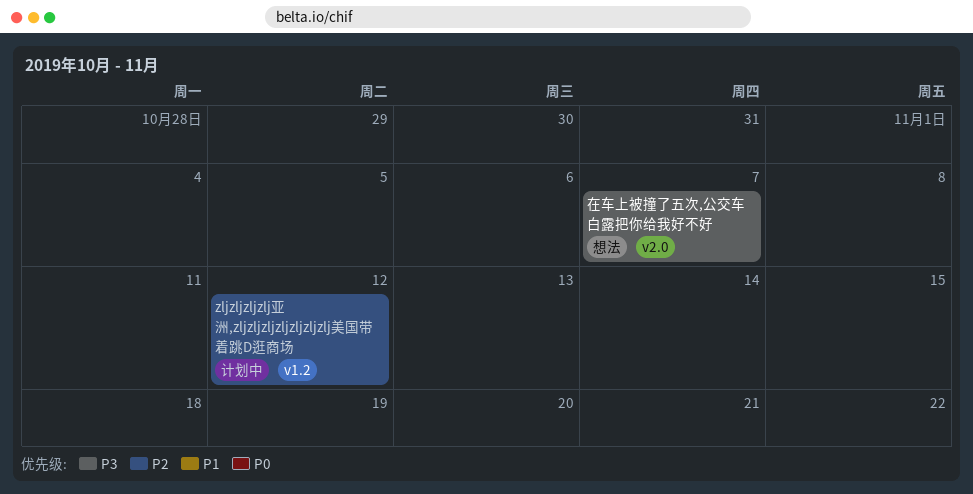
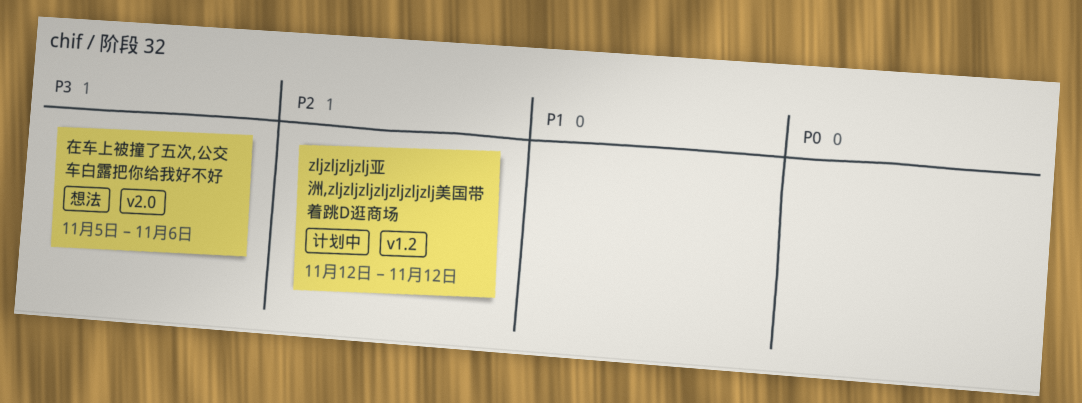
在车上被撞了五次,公交车白露把你给我好不好, due: Nov 7 -> Nov 6

